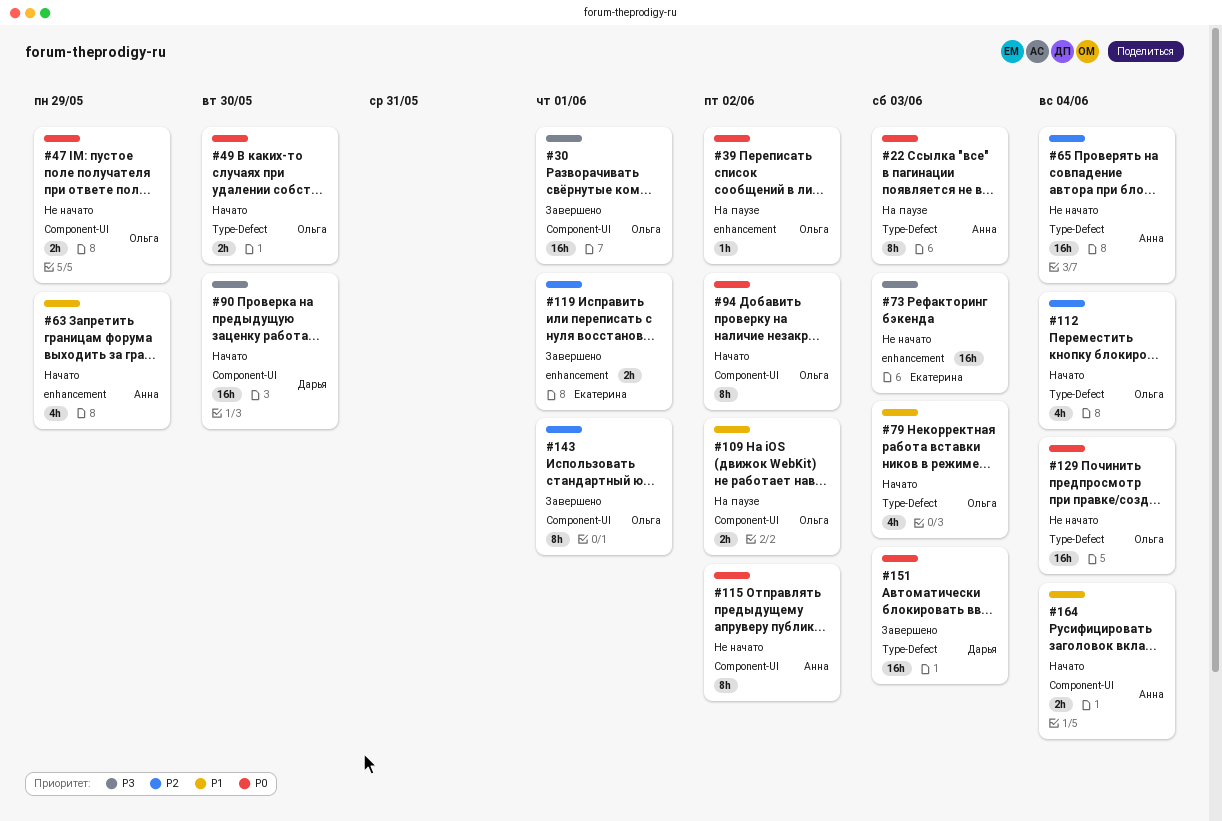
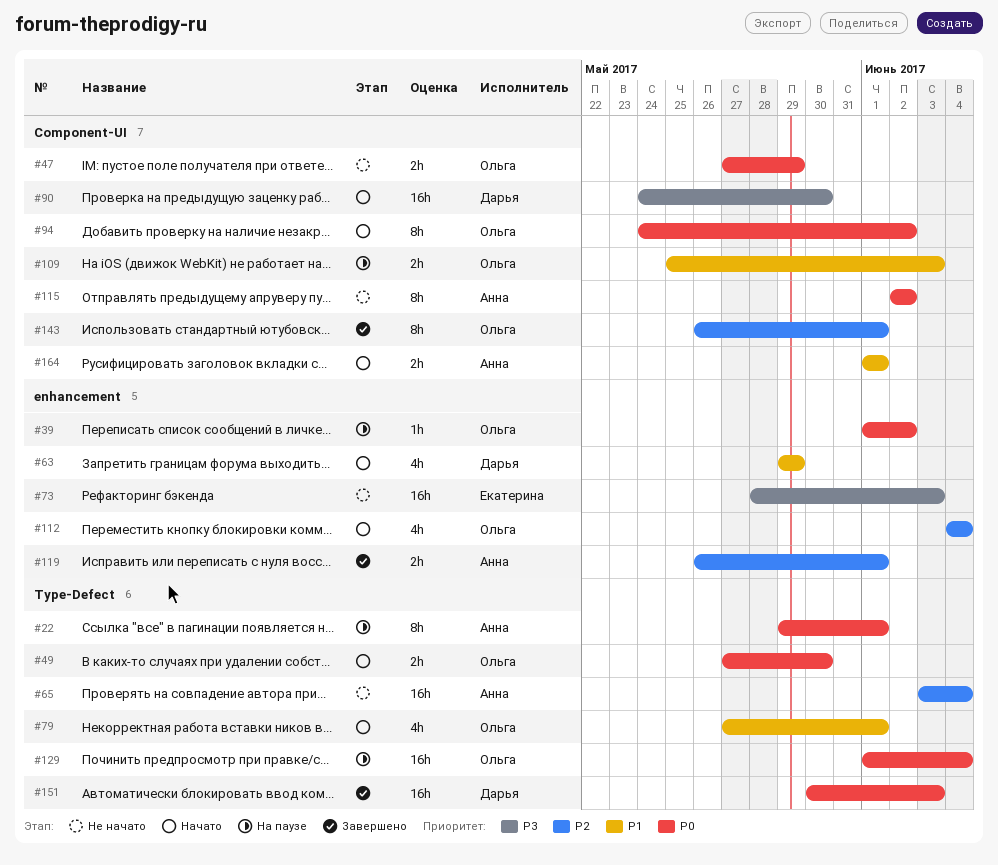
#22, due: Jun 3 -> Jun 1
#30: present -> none
#63, owner: Анна -> Дарья
#79, due: Jun 3 -> Jun 1
#109, due: Jun 2 -> Jun 3
#112, label: Type-Defect -> enhancement
#119, owner: Екатерина -> Анна
#129, status: Не начато -> На паузе
#164, due: Jun 4 -> Jun 1

